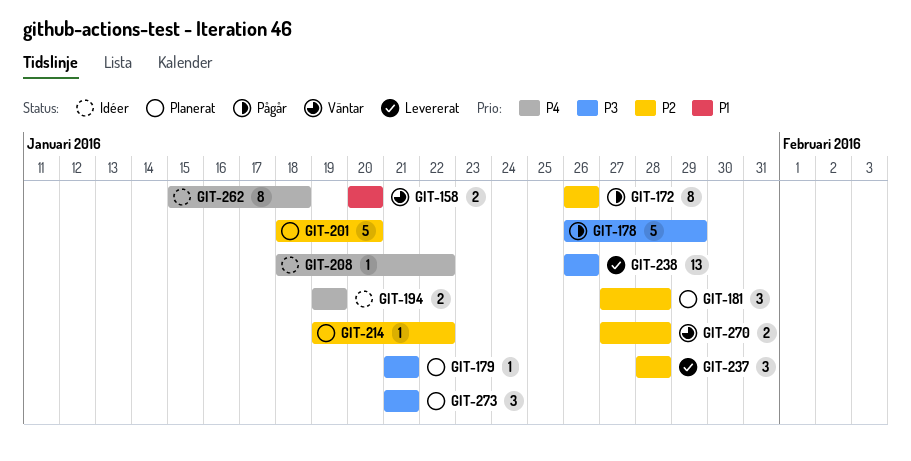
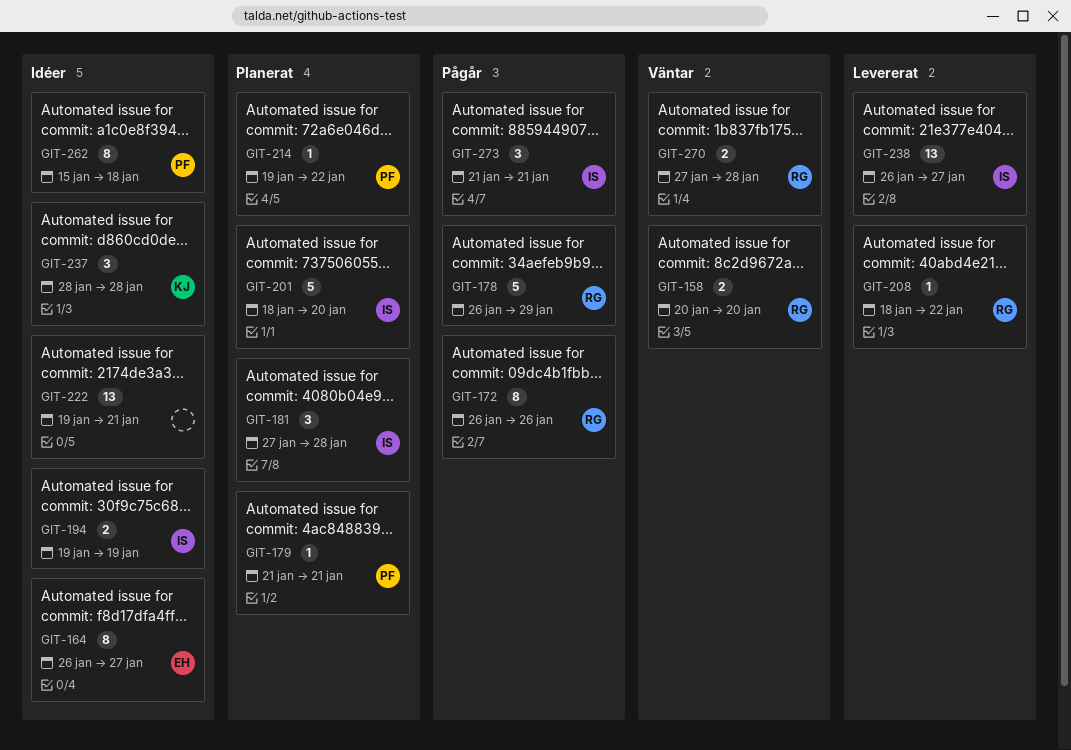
GIT-164: none -> present
GIT-208, status: Idéer -> Levererat
GIT-222: none -> present
GIT-237, status: Levererat -> Idéer
GIT-238, due: Jan 26 -> Jan 27
GIT-273, status: Planerat -> Pågår

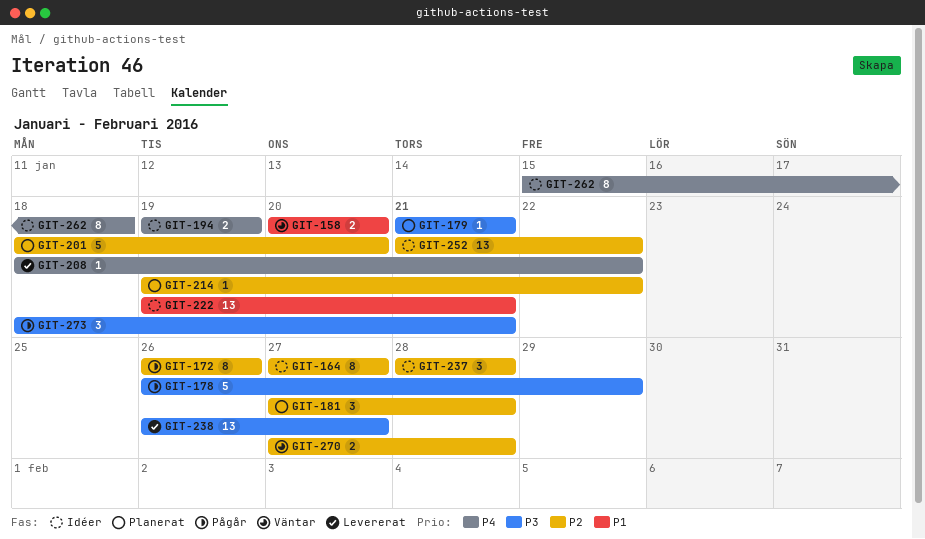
GIT-164, start: Jan 26 -> Jan 27
GIT-252: none -> present
GIT-273, start: Jan 21 -> Jan 18

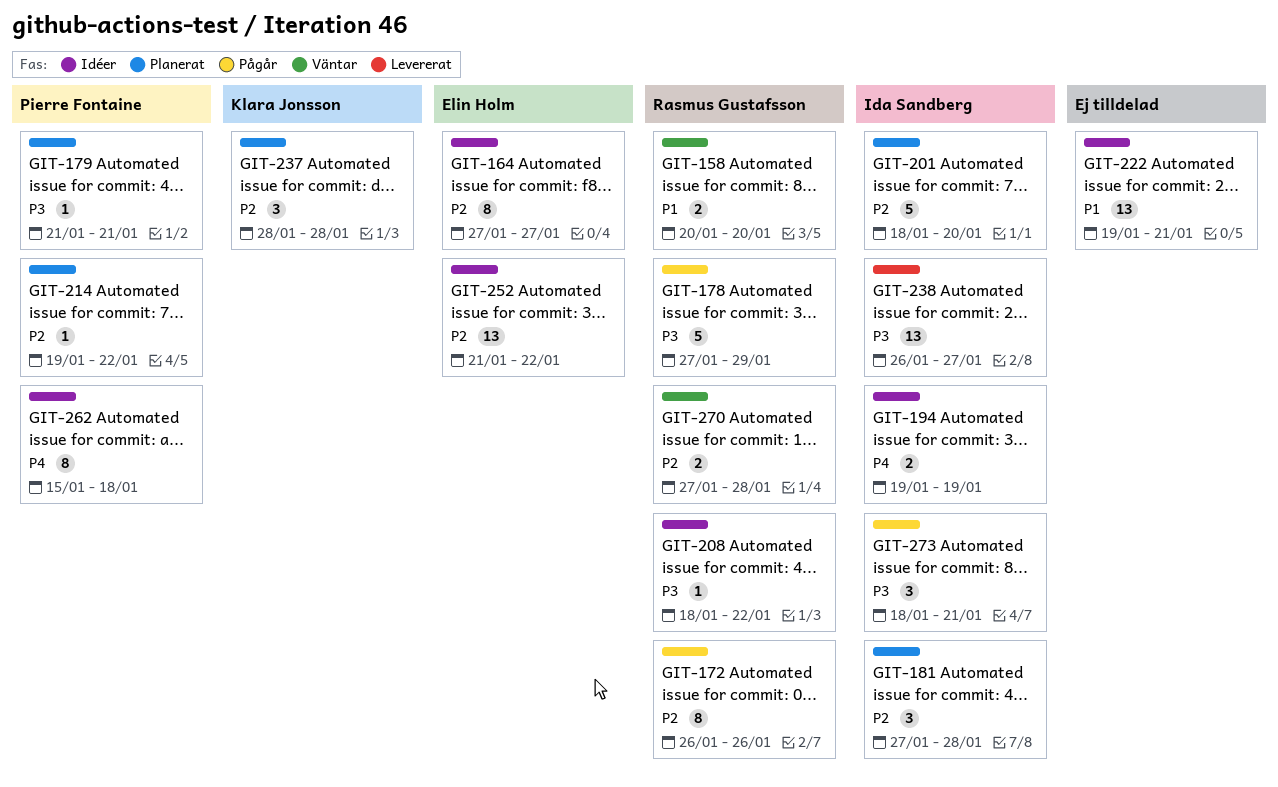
GIT-178, start: Jan 26 -> Jan 27
GIT-208, status: Levererat -> Idéer
GIT-208, priority: P4 -> P3
GIT-237, status: Idéer -> Planerat

